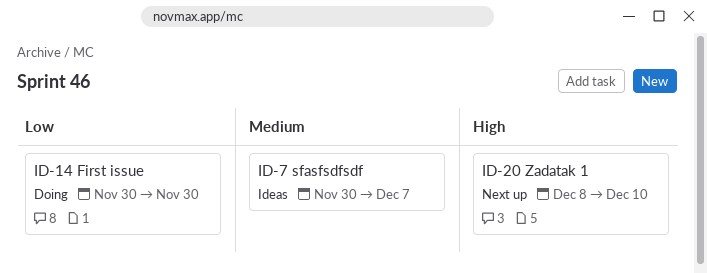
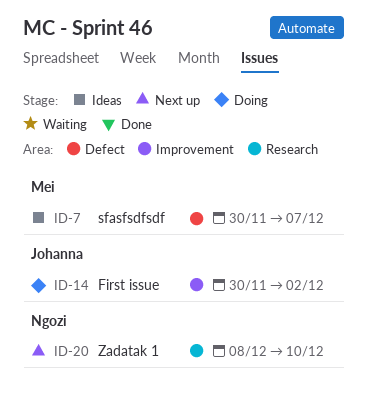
ID-14, due: Nov 30 -> Dec 2

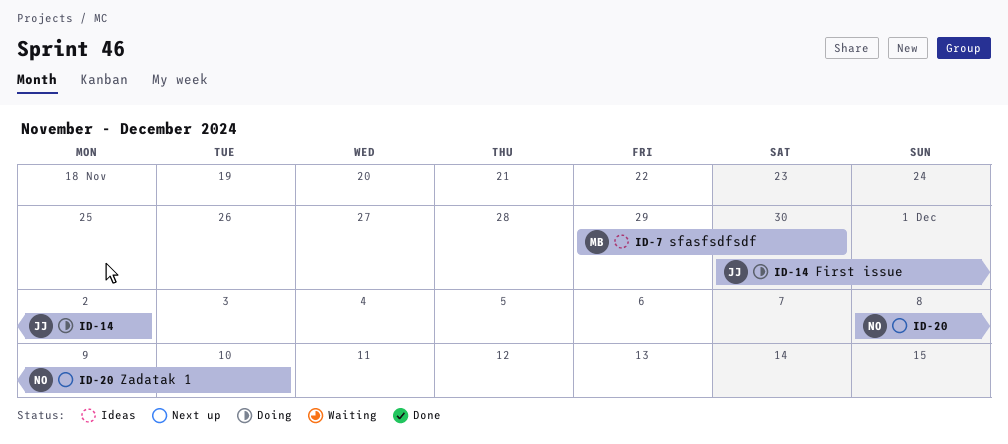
ID-7, start: Nov 30 -> Nov 29
ID-7, due: Dec 7 -> Nov 30

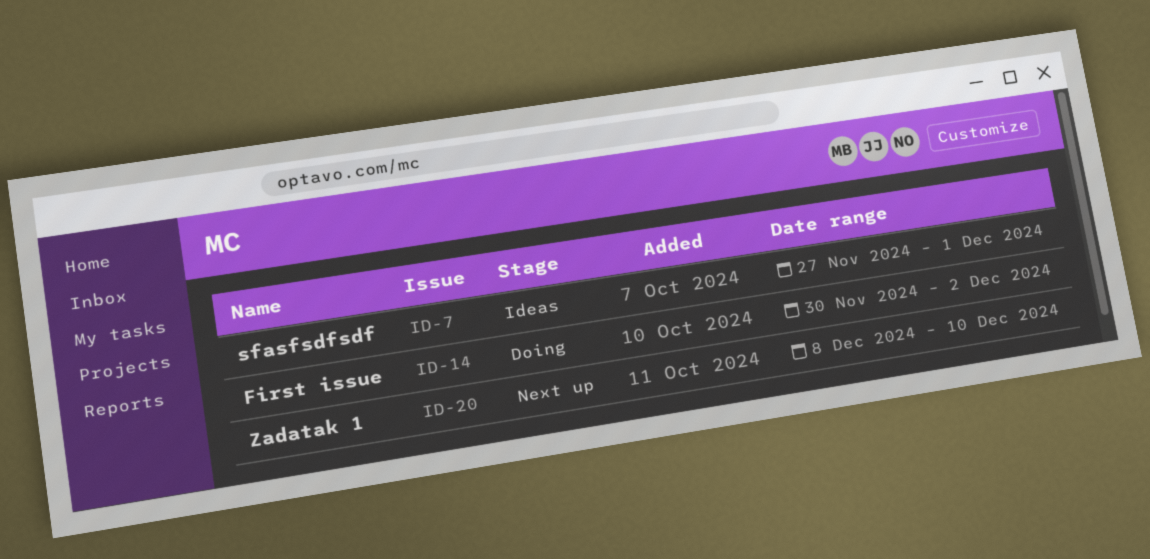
ID-7, start: Nov 29 -> Nov 27
ID-7, due: Nov 30 -> Dec 1

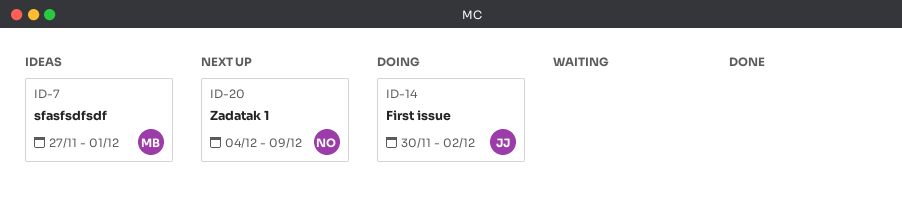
ID-20, start: Dec 8 -> Dec 4
ID-20, due: Dec 10 -> Dec 9

